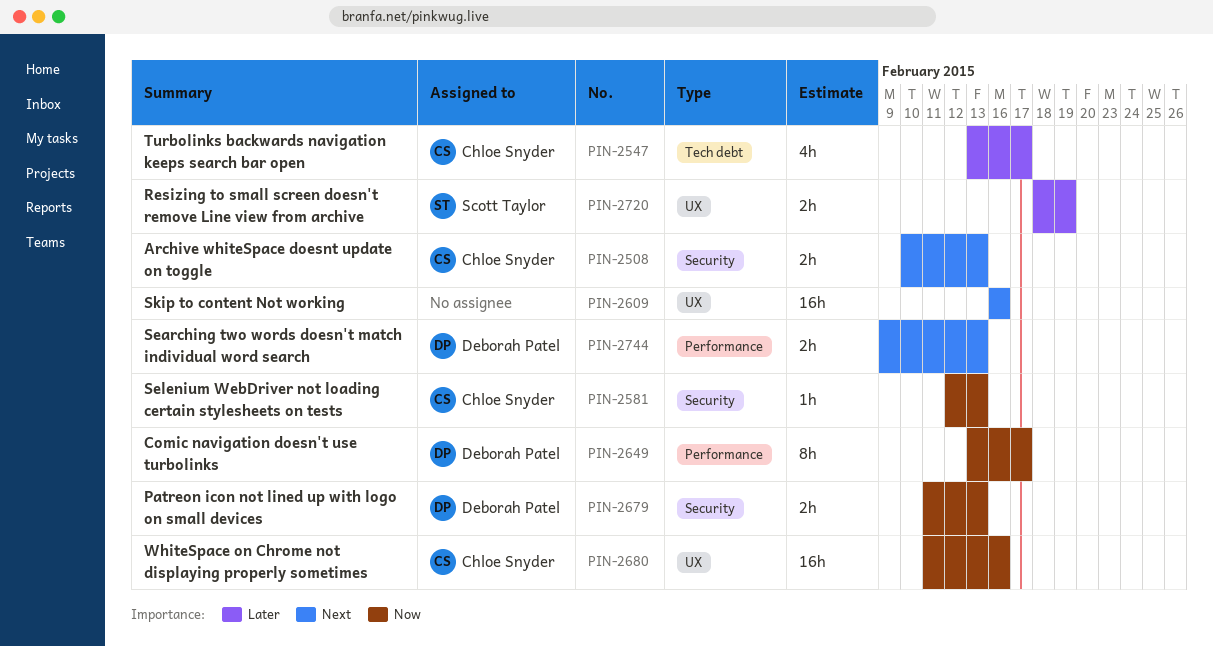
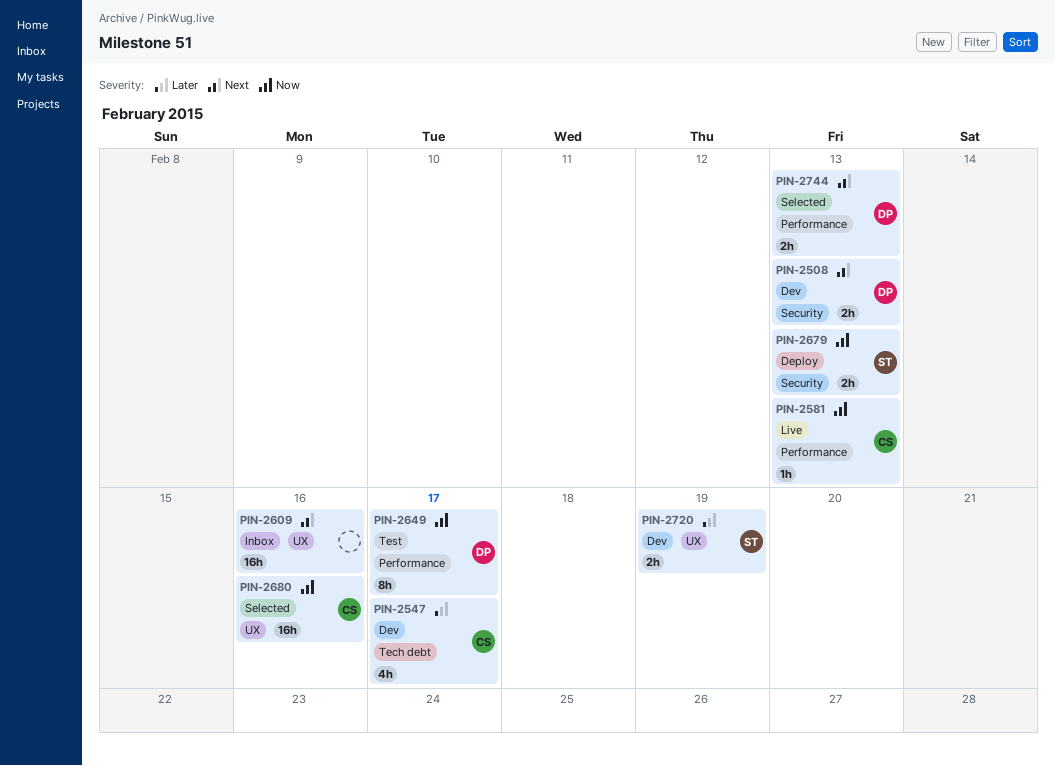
PIN-2508, owner: Chloe Snyder -> Deborah Patel
PIN-2581, label: Security -> Performance
PIN-2679, owner: Deborah Patel -> Scott Taylor

